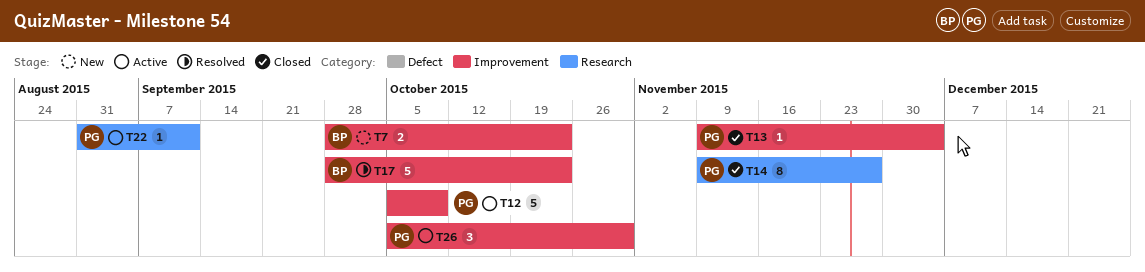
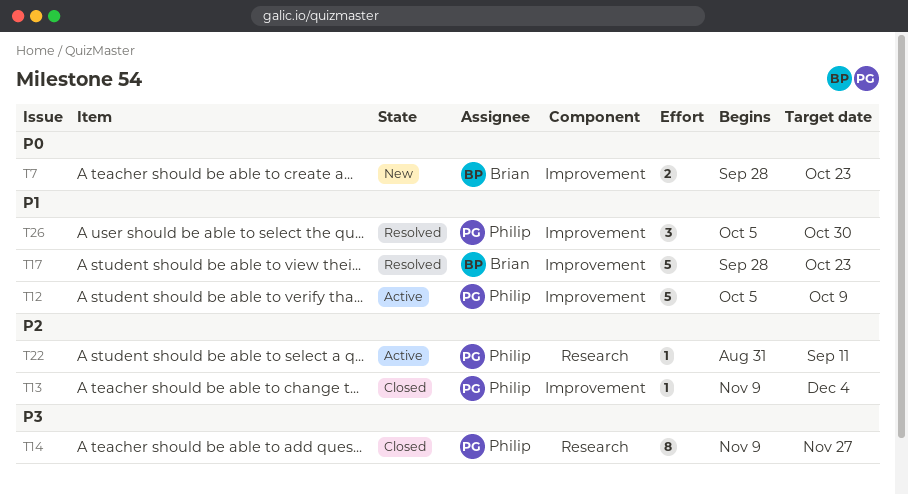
T26, status: Active -> Resolved

